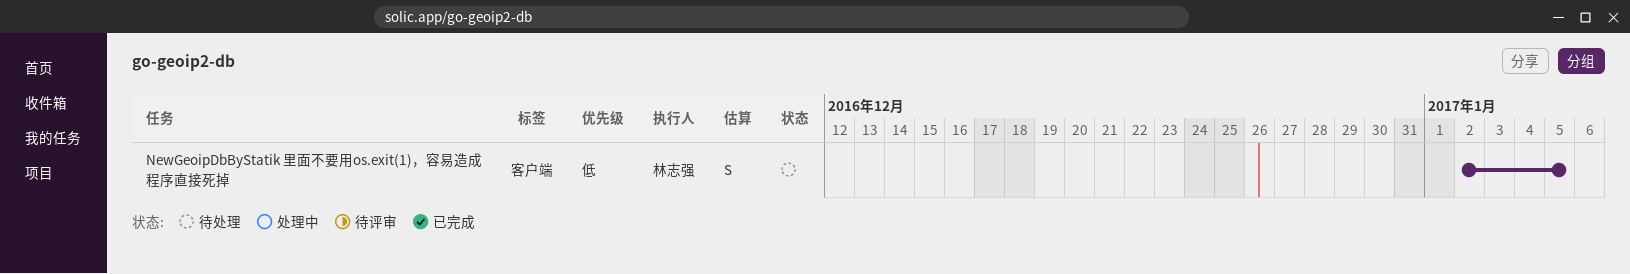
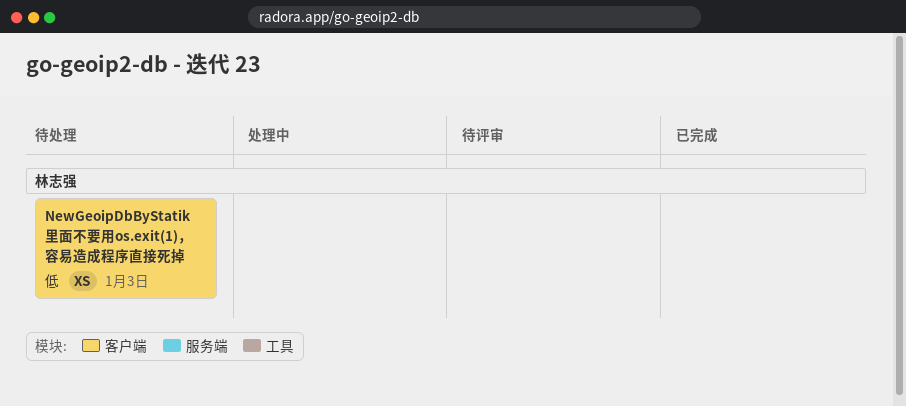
NewGeoipDbByStatik 里面不要用os.exit(1)，容易造成程序直接死掉, estimate: S -> XS
NewGeoipDbByStatik 里面不要用os.exit(1)，容易造成程序直接死掉, due: Jan 5 -> Jan 3

